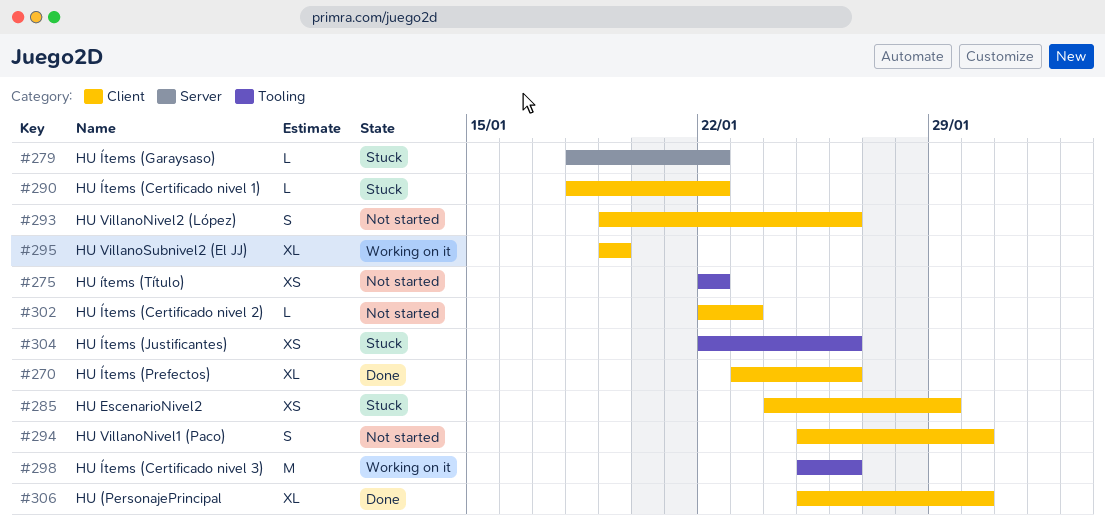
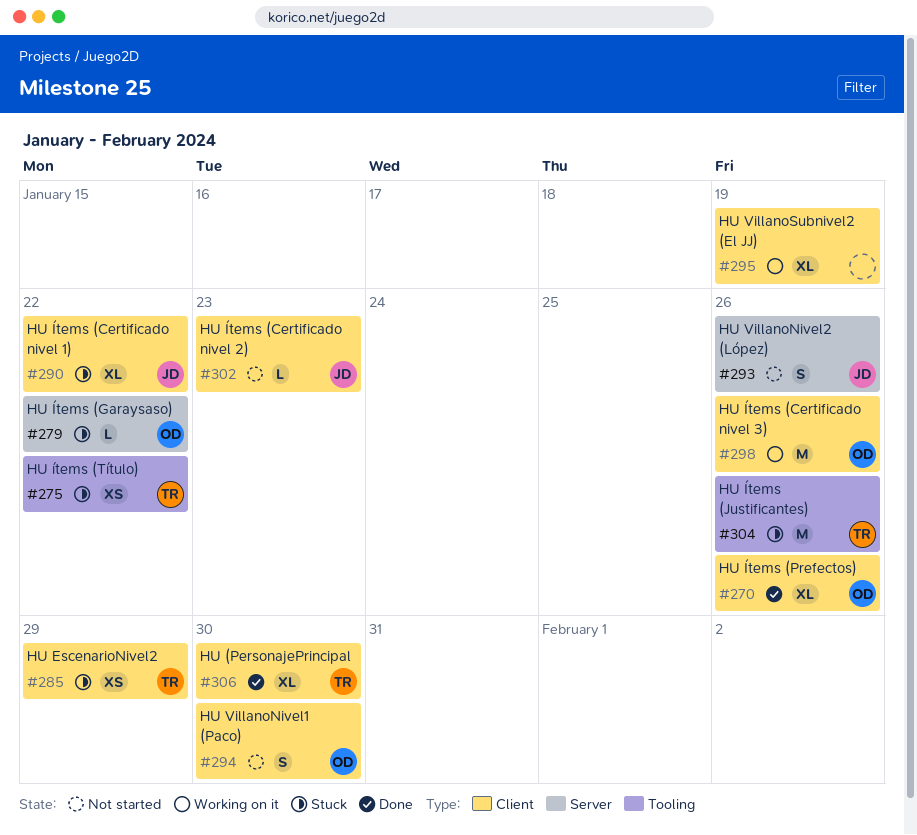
#275, status: Not started -> Stuck
#290, estimate: L -> XL
#293, label: Client -> Server
#298, label: Tooling -> Client
#304, estimate: XS -> M

